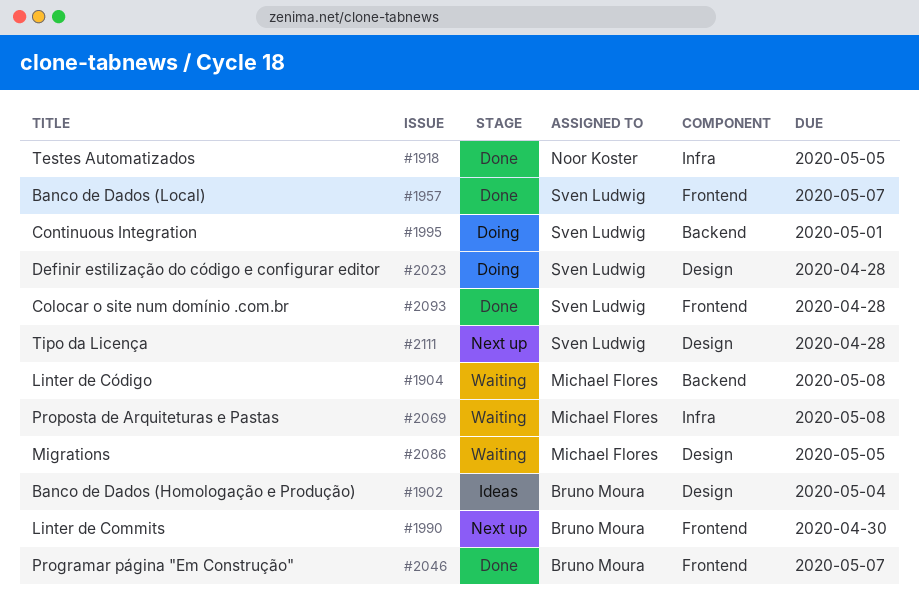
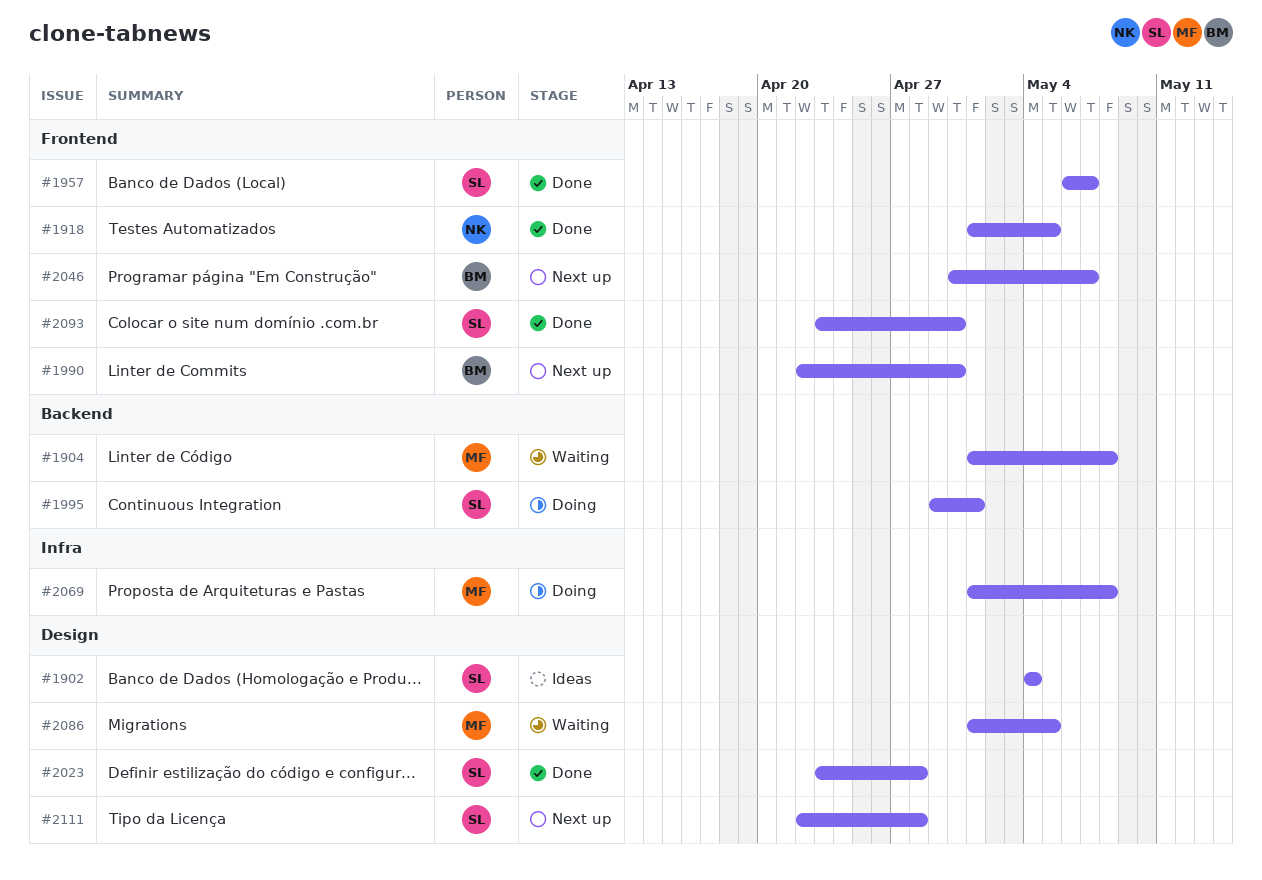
#1902, owner: Bruno Moura -> Sven Ludwig
#1918, label: Infra -> Frontend
#2023, status: Doing -> Done
#2046, status: Done -> Next up
#2069, status: Waiting -> Doing
#2093, due: Apr 28 -> Apr 30

